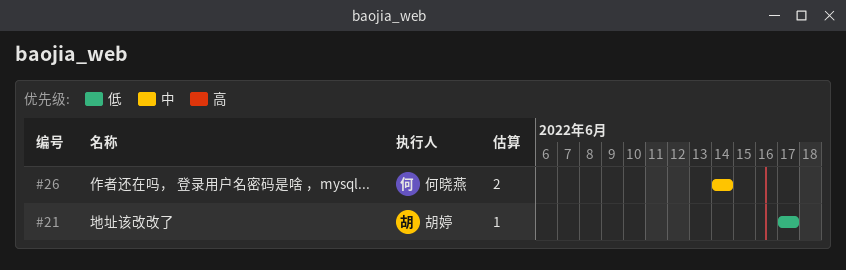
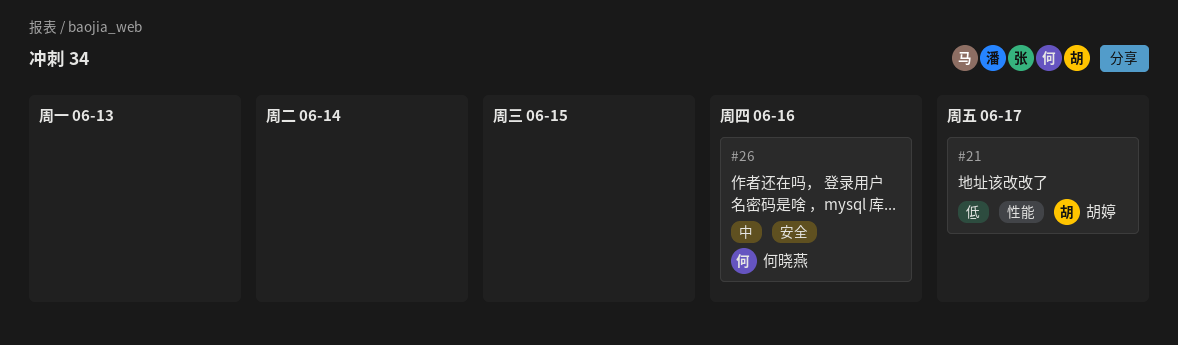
#26, due: Jun 14 -> Jun 16

